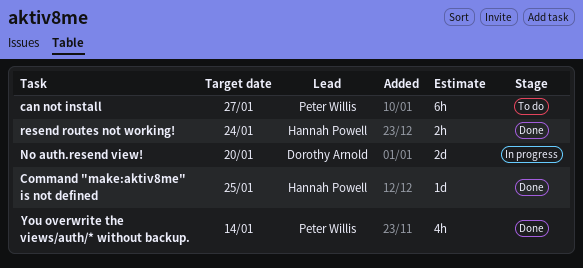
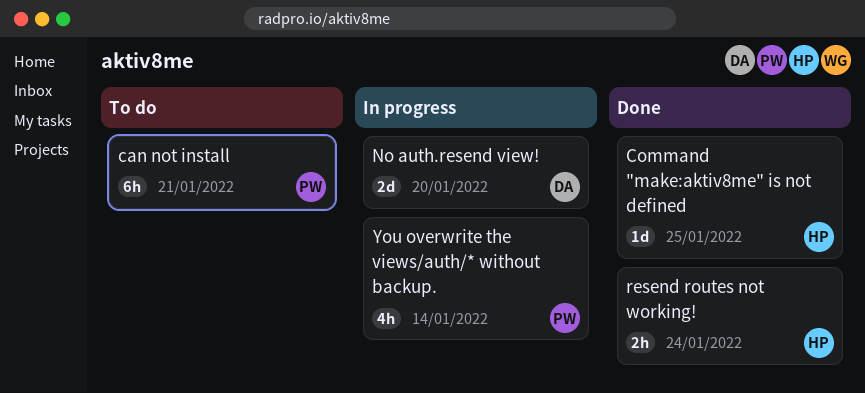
can not install, due: Jan 27 -> Jan 21
You overwrite the views/auth/* without backup., status: Done -> In progress

